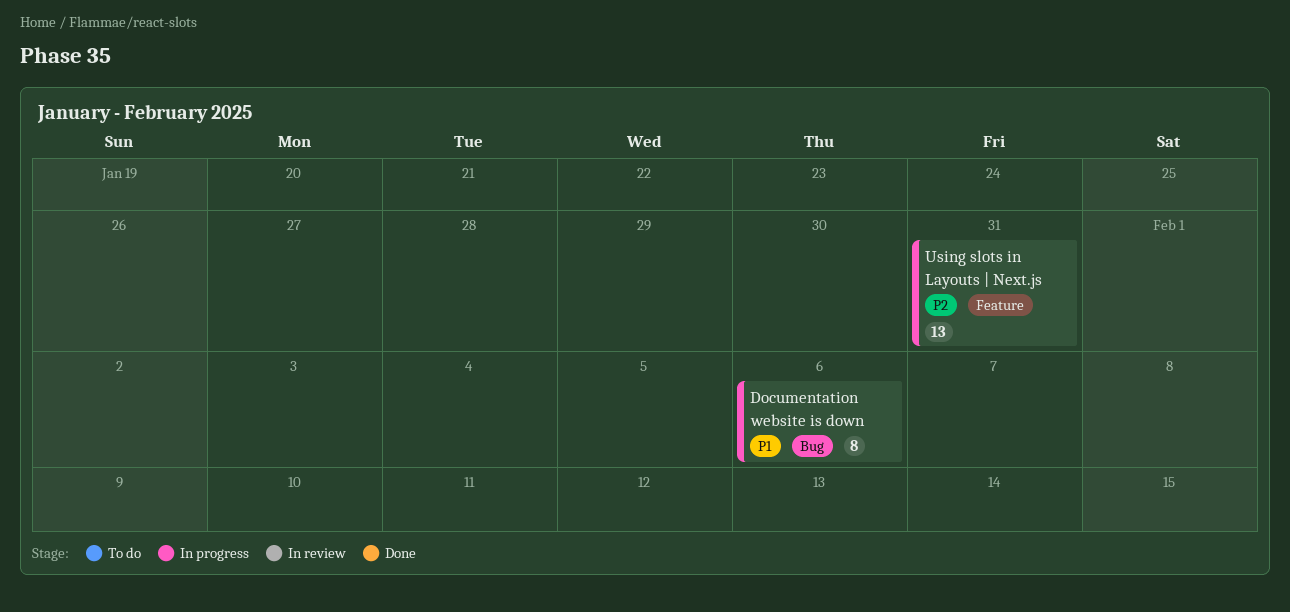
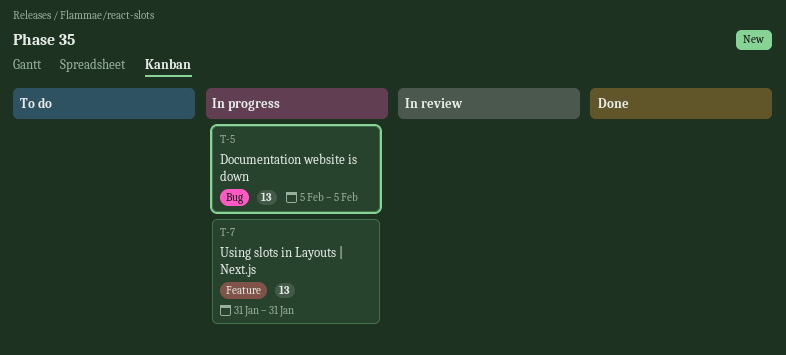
Documentation website is down, estimate: 8 -> 13
Documentation website is down, due: Feb 6 -> Feb 5

